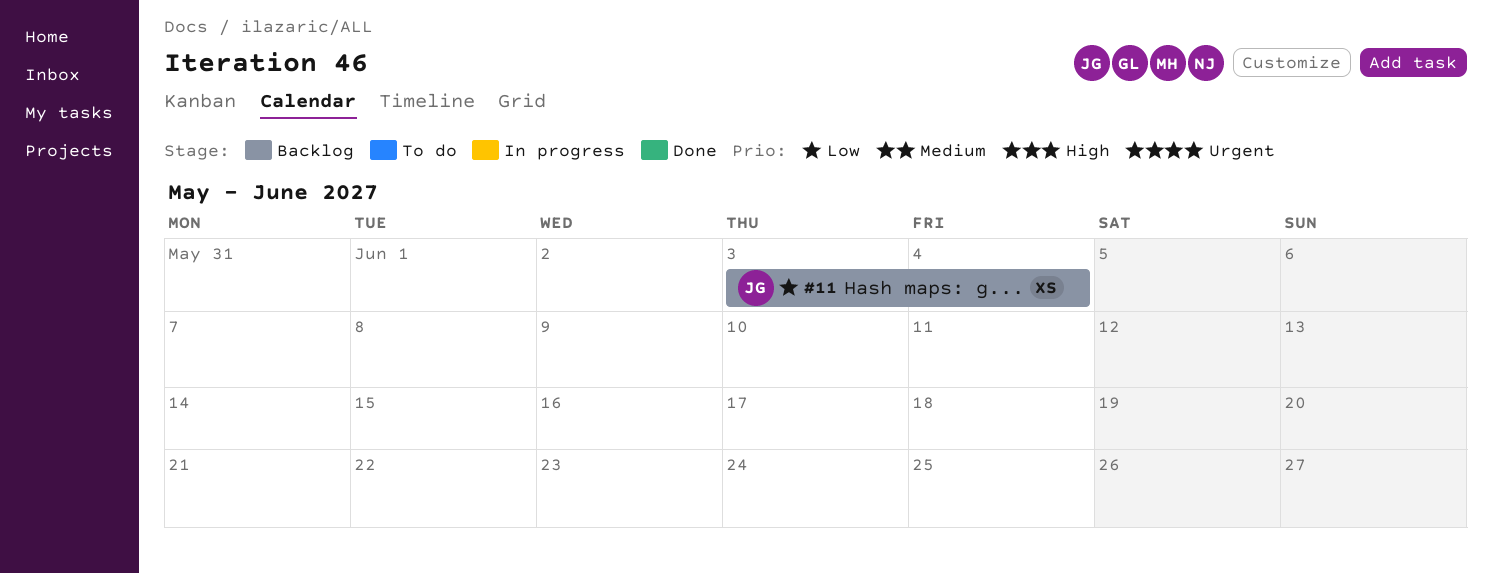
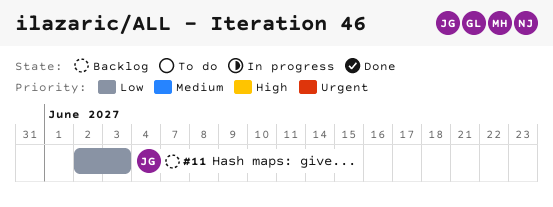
#11, start: Jun 3 -> Jun 2
#11, due: Jun 4 -> Jun 3

